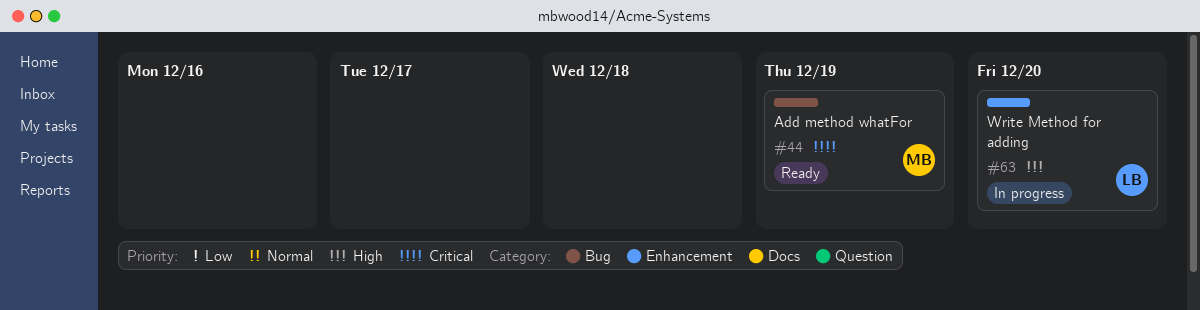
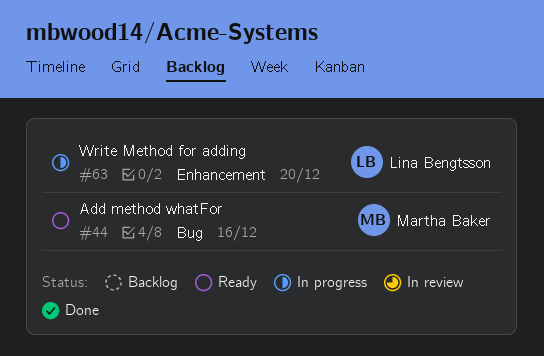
#44, due: Dec 19 -> Dec 16

